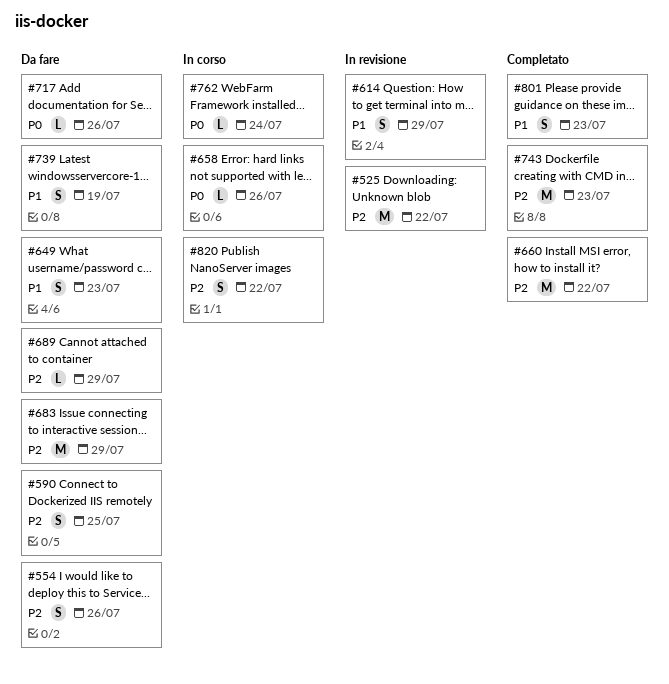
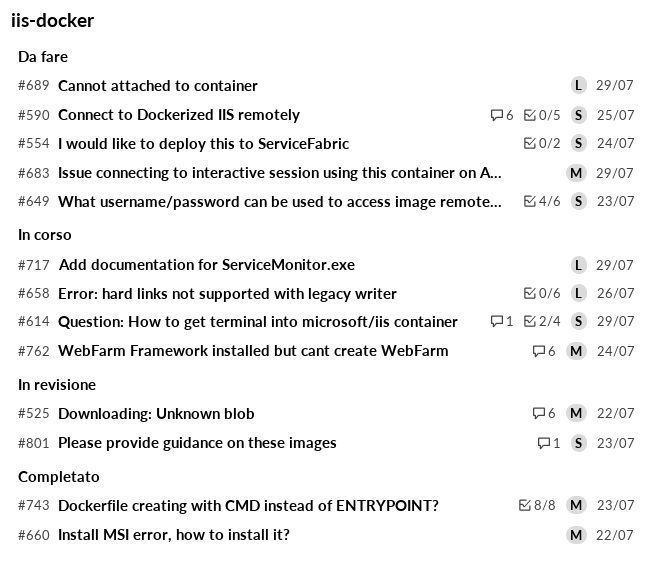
#554, due: Jul 26 -> Jul 24
#614, status: In revisione -> In corso
#717, status: Da fare -> In corso
#717, due: Jul 26 -> Jul 29
#739: present -> none
#762, estimate: L -> M
#801, status: Completato -> In revisione
#820: present -> none

